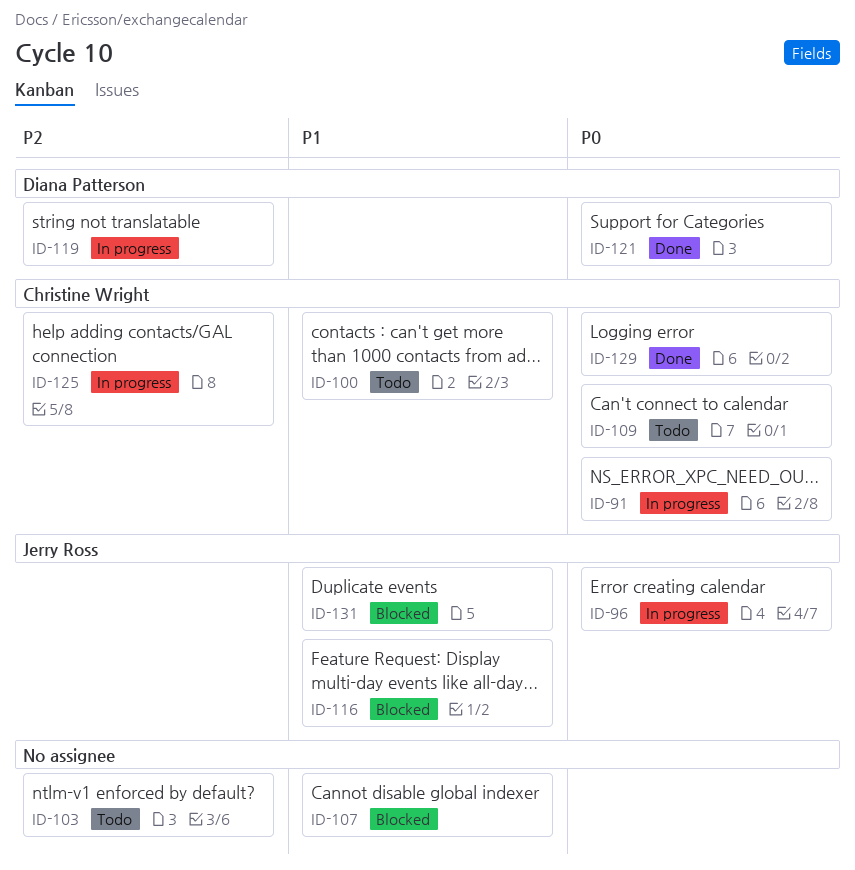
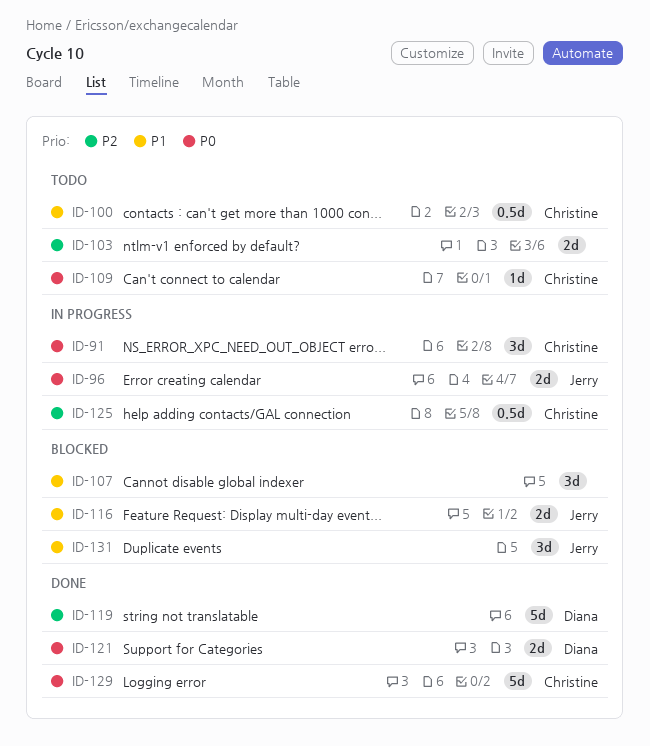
ID-119, status: In progress -> Done

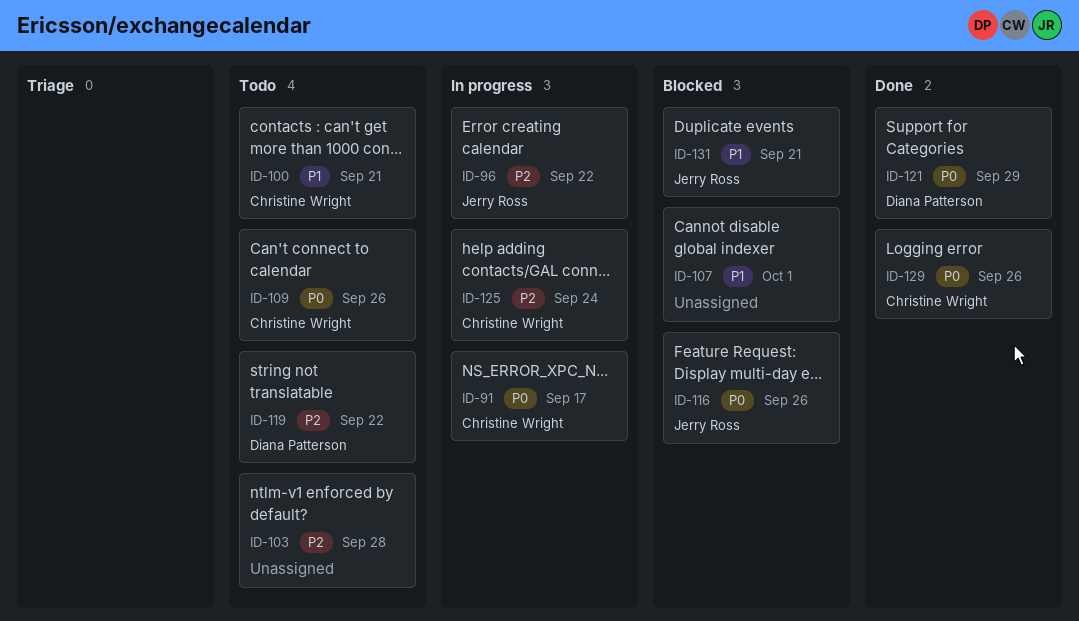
ID-96, priority: P0 -> P2
ID-116, priority: P1 -> P0
ID-119, status: Done -> Todo

